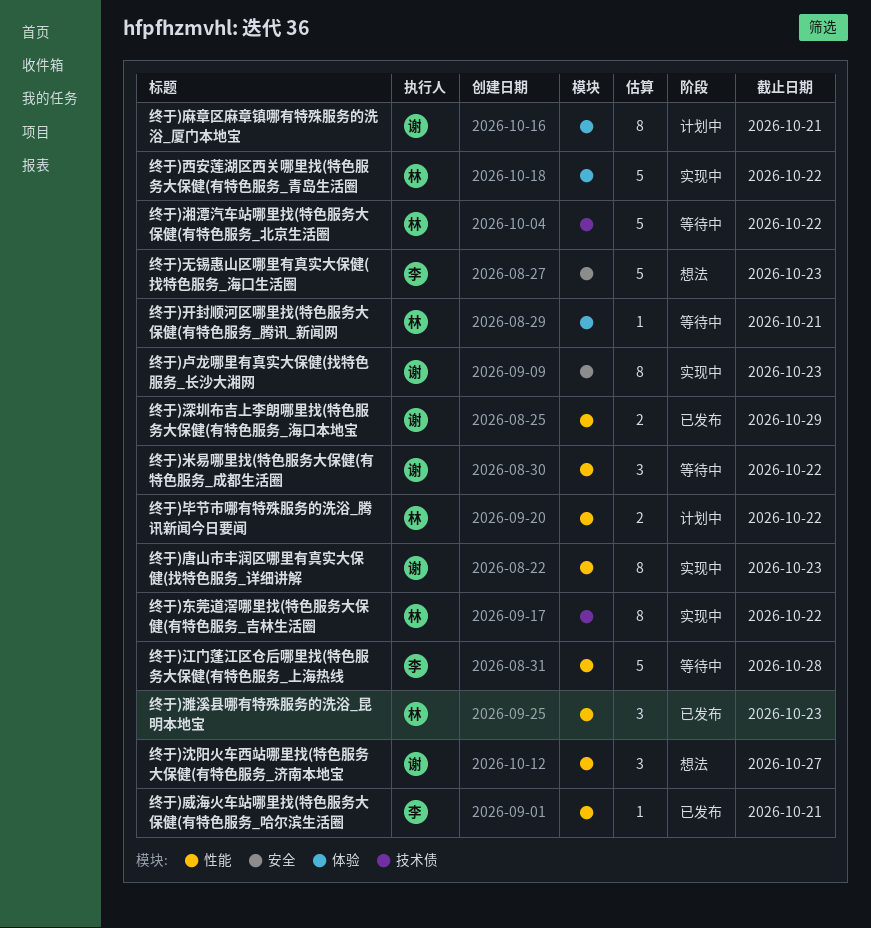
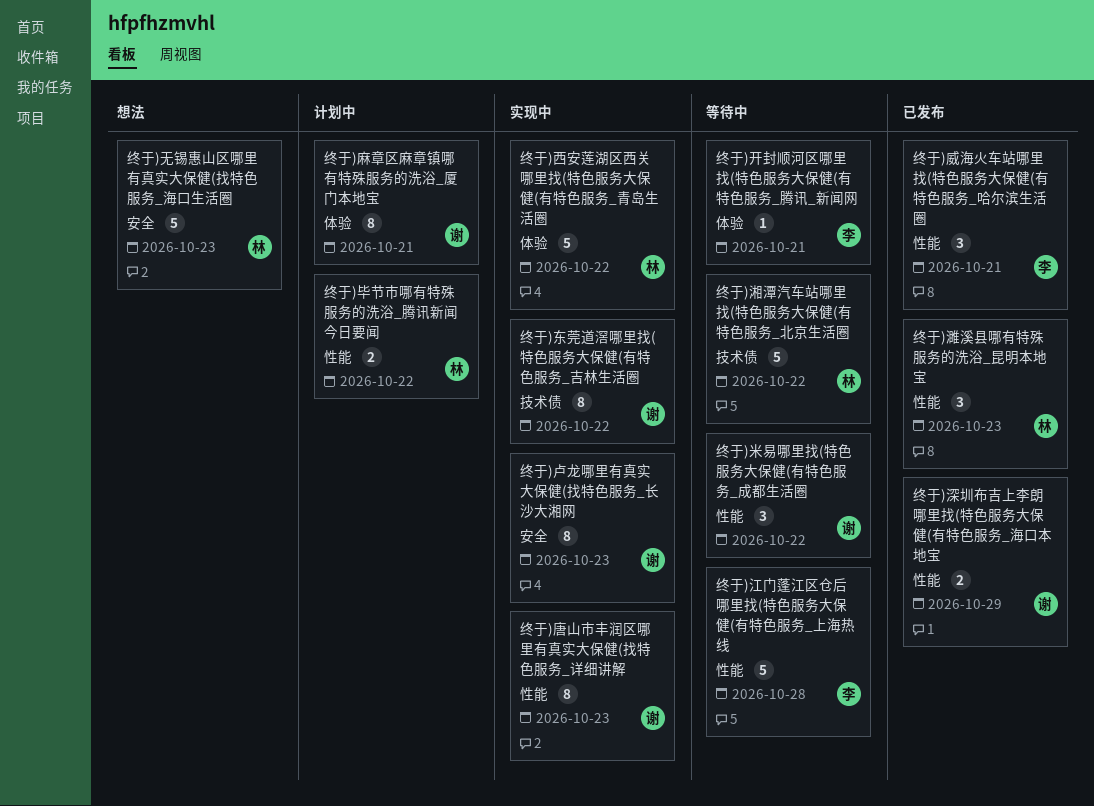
终于)东莞道滘哪里找(特色服务大保健(有特色服务_吉林生活圈, owner: 林 -> 谢
终于)威海火车站哪里找(特色服务大保健(有特色服务_哈尔滨生活圈, estimate: 1 -> 3
终于)开封顺河区哪里找(特色服务大保健(有特色服务_腾讯_新闻网, owner: 林 -> 李
终于)无锡惠山区哪里有真实大保健(找特色服务_海口生活圈, owner: 李 -> 林
终于)沈阳火车西站哪里找(特色服务大保健(有特色服务_济南本地宝: present -> none

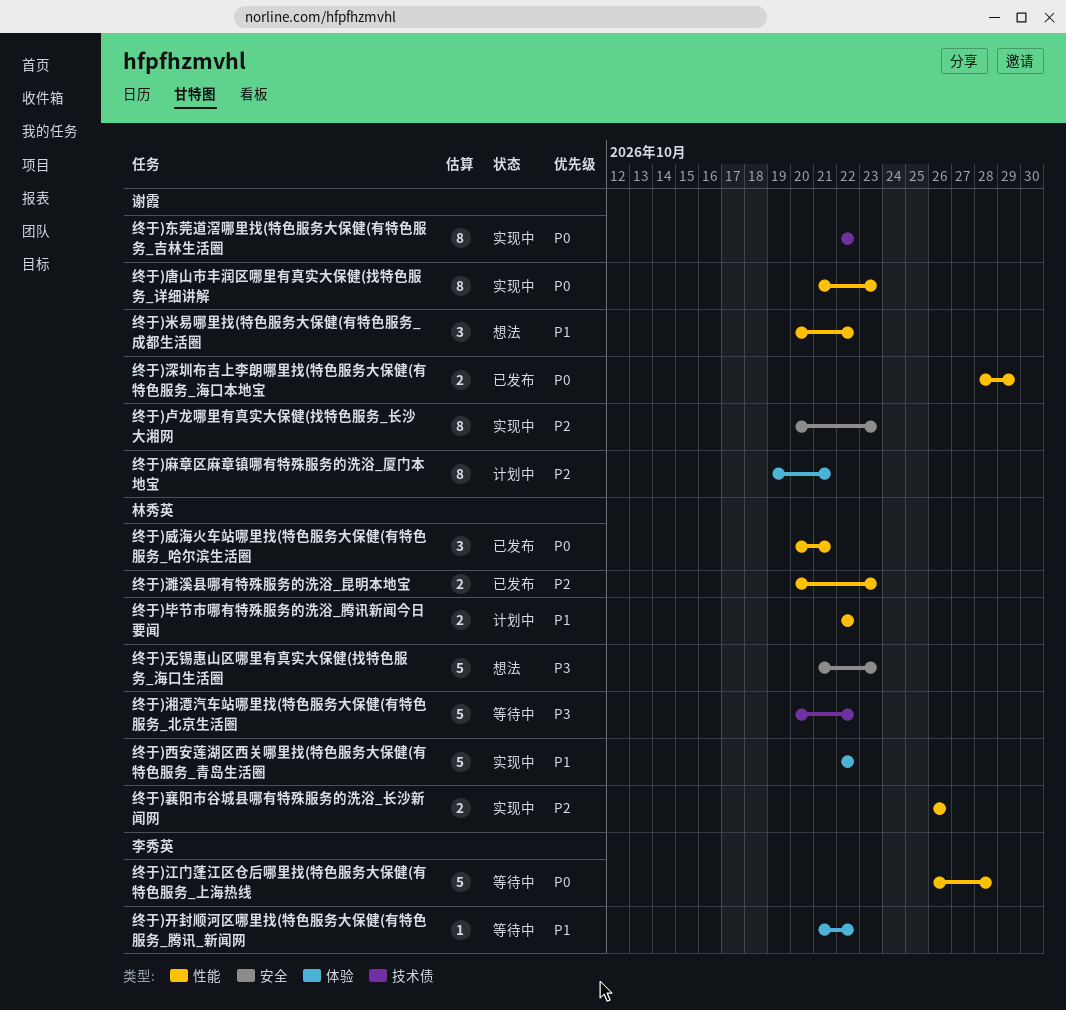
终于)威海火车站哪里找(特色服务大保健(有特色服务_哈尔滨生活圈, owner: 李秀英 -> 林秀英
终于)开封顺河区哪里找(特色服务大保健(有特色服务_腾讯_新闻网, due: Oct 21 -> Oct 22
终于)濉溪县哪有特殊服务的洗浴_昆明本地宝, estimate: 3 -> 2
终于)米易哪里找(特色服务大保健(有特色服务_成都生活圈, status: 等待中 -> 想法
终于)襄阳市谷城县哪有特殊服务的洗浴_长沙新闻网: none -> present

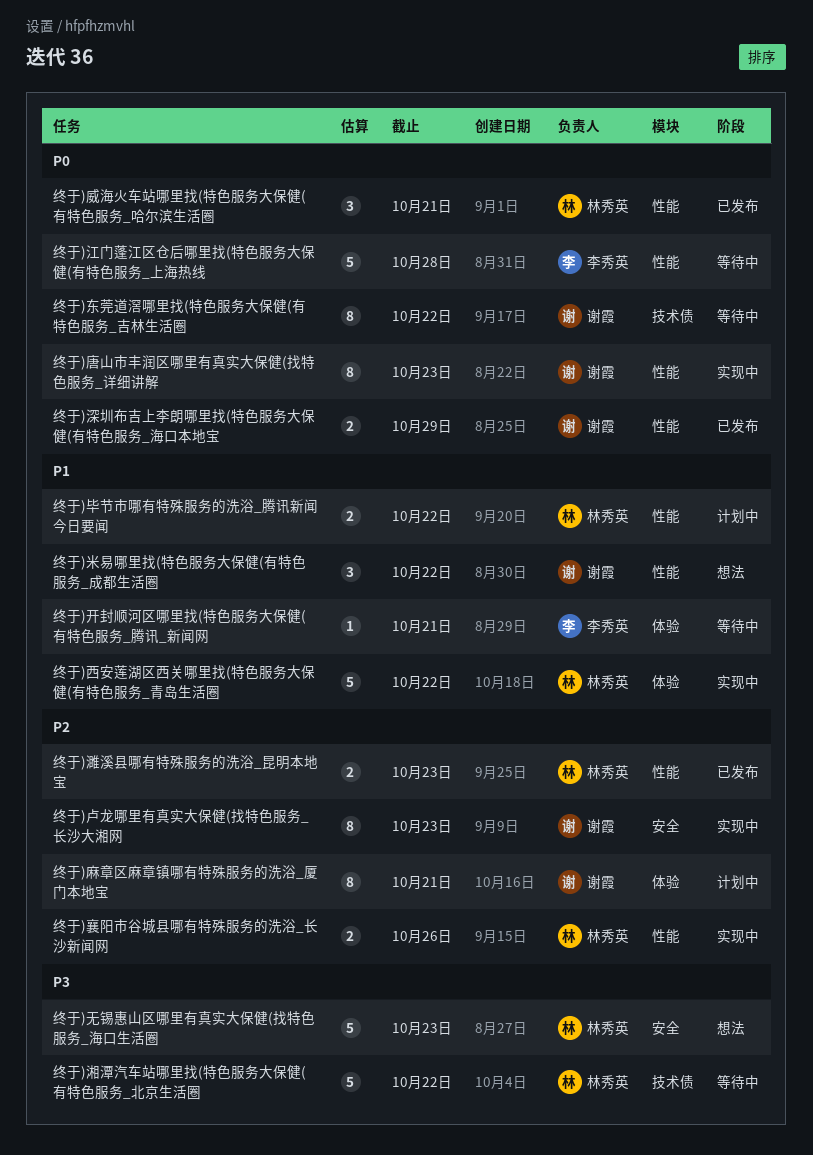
终于)东莞道滘哪里找(特色服务大保健(有特色服务_吉林生活圈, status: 实现中 -> 等待中
终于)开封顺河区哪里找(特色服务大保健(有特色服务_腾讯_新闻网, due: Oct 22 -> Oct 21

